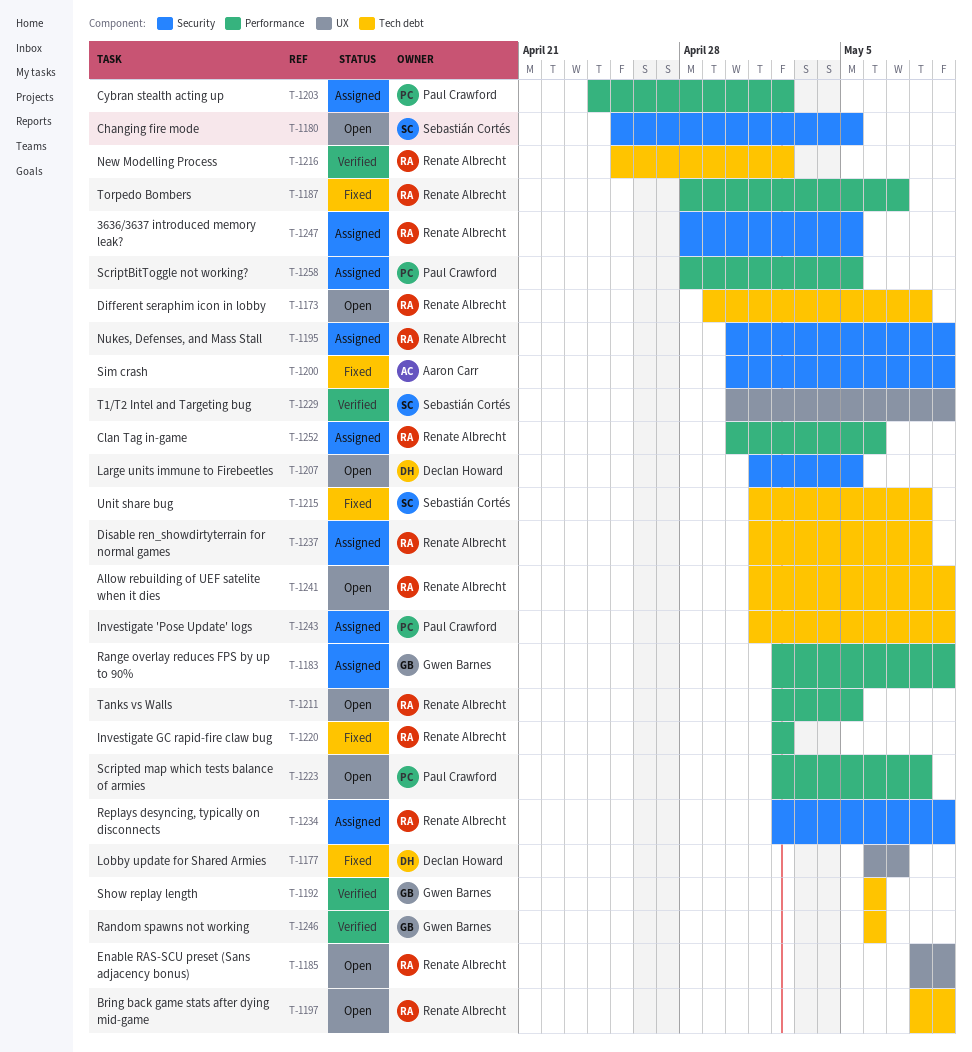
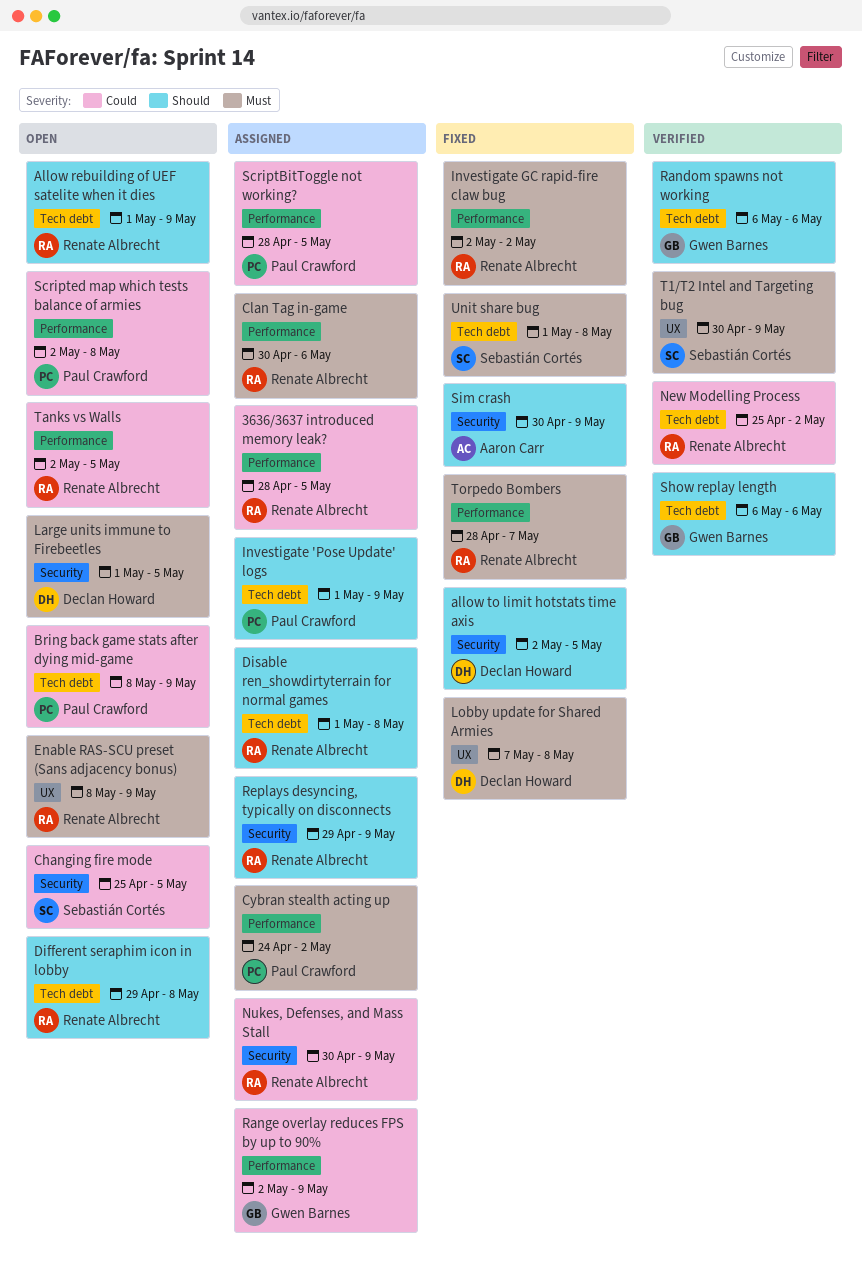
3636/3637 introduced memory leak?, label: Security -> Performance
allow to limit hotstats time axis: none -> present
Bring back game stats after dying mid-game, owner: Renate Albrecht -> Paul Crawford
Lobby update for Shared Armies, start: May 6 -> May 7
Lobby update for Shared Armies, due: May 7 -> May 8
Replays desyncing, typically on disconnects, start: May 2 -> Apr 29

